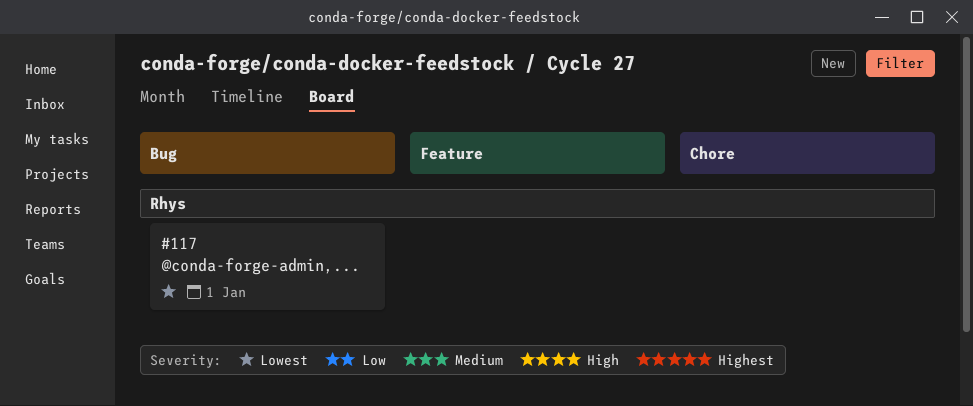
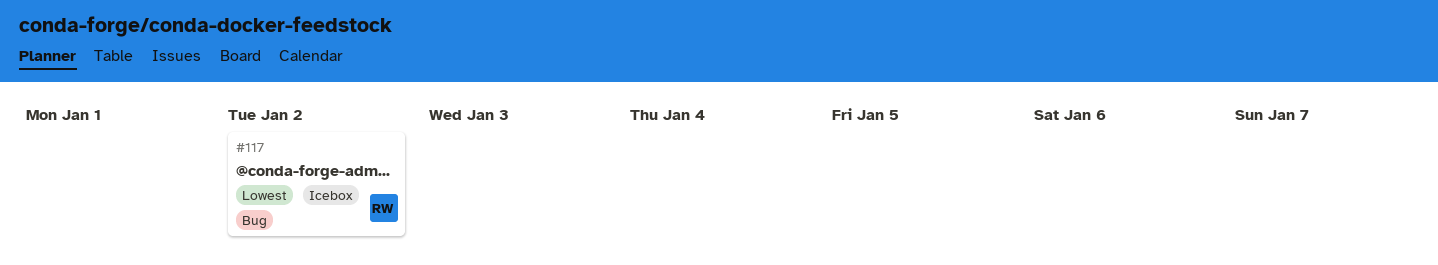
#117, due: Jan 1 -> Jan 2

